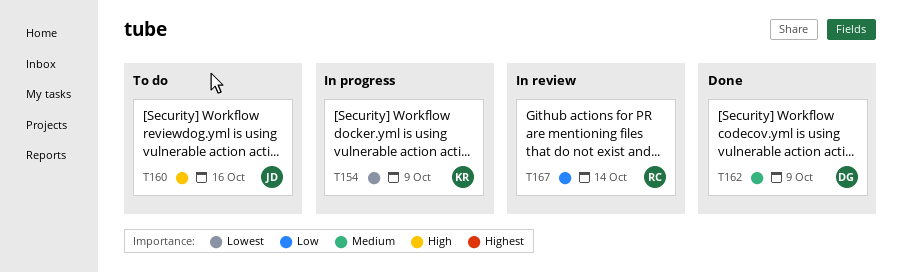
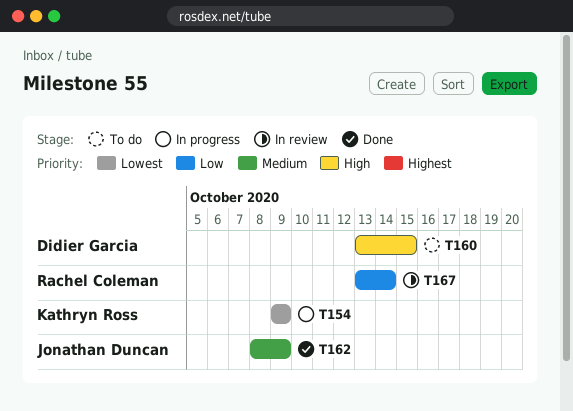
T160, owner: Jonathan Duncan -> Didier Garcia
T160, due: Oct 16 -> Oct 15
T162, owner: Didier Garcia -> Jonathan Duncan

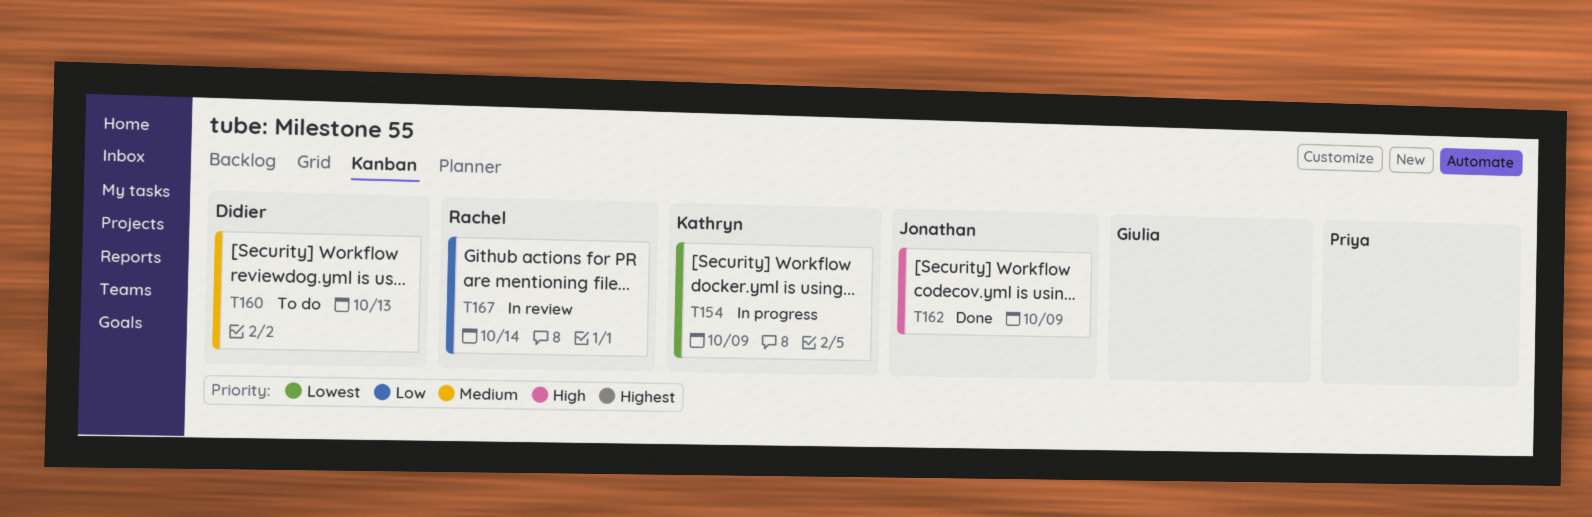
T160, priority: High -> Medium
T160, due: Oct 15 -> Oct 13
T162, priority: Medium -> High

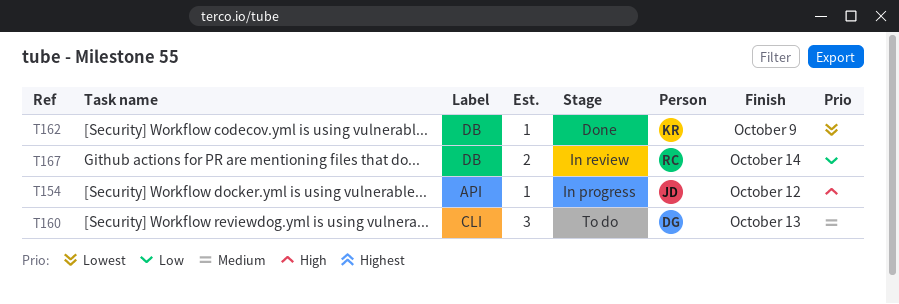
T154, owner: Kathryn -> Jonathan
T154, priority: Lowest -> High
T154, due: Oct 9 -> Oct 12
T162, owner: Jonathan -> Kathryn
T162, priority: High -> Lowest

